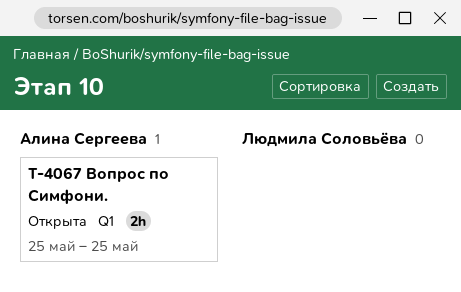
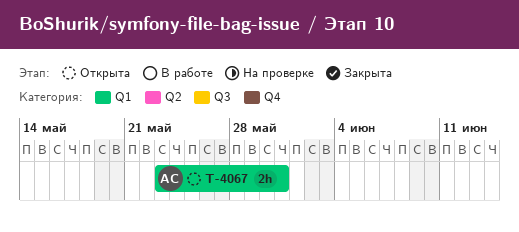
T-4067, start: May 25 -> May 23
T-4067, due: May 25 -> May 31

